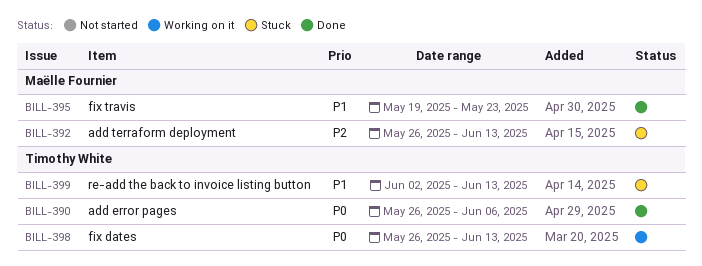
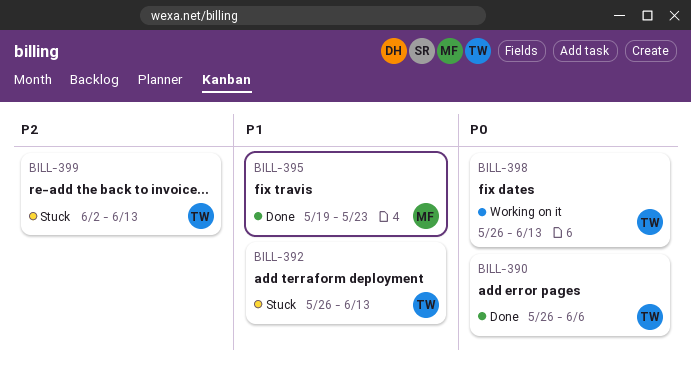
BILL-392, owner: Maëlle Fournier -> Timothy White
BILL-392, priority: P2 -> P1
BILL-399, priority: P1 -> P2

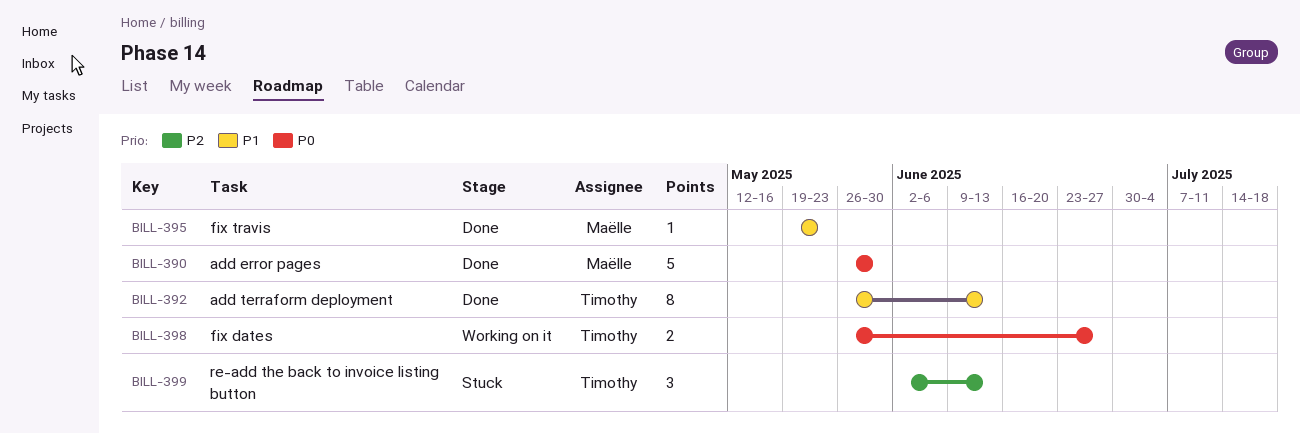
BILL-390, owner: Timothy -> Maëlle
BILL-390, due: Jun 6 -> May 30
BILL-392, status: Stuck -> Done
BILL-398, due: Jun 13 -> Jun 27

